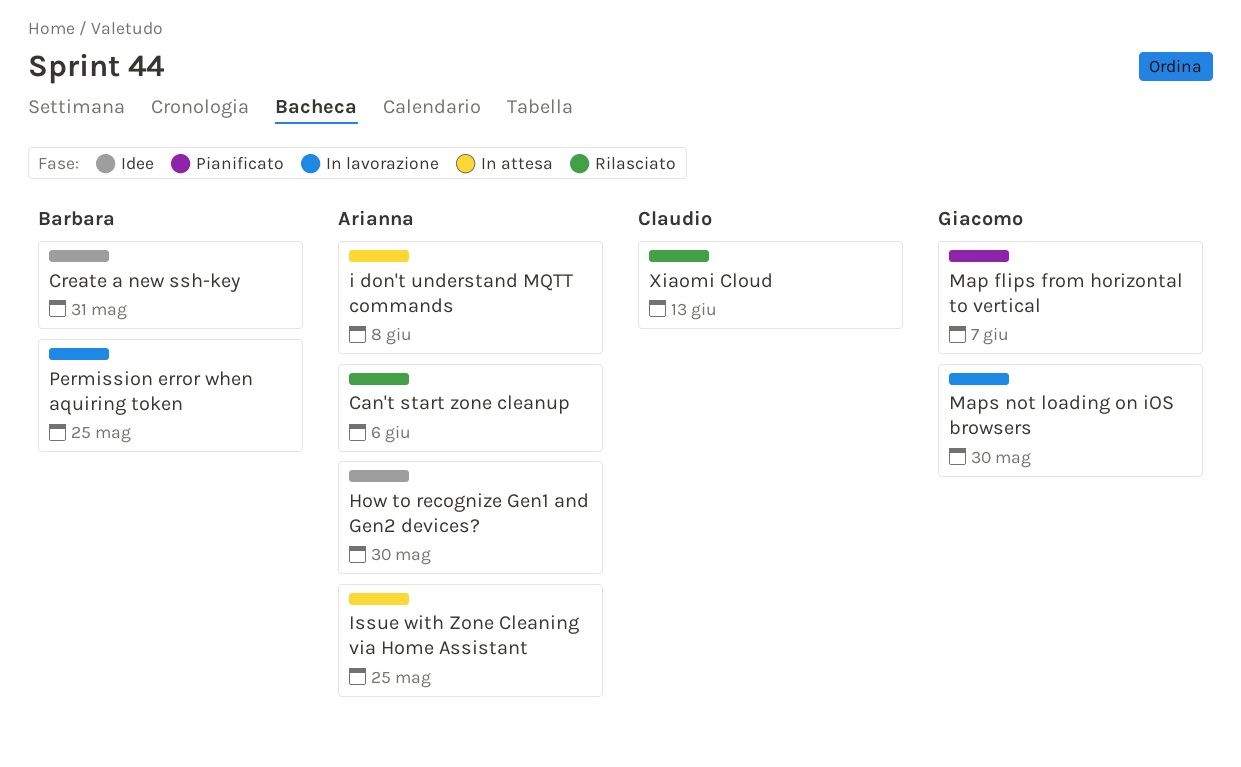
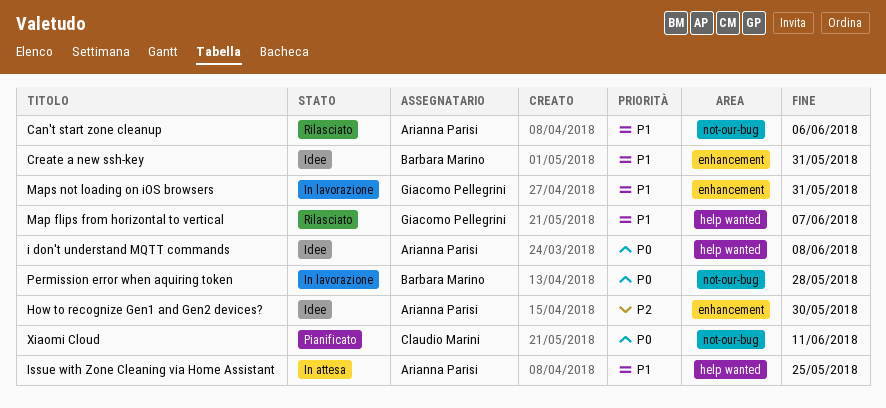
i don't understand MQTT commands, status: In attesa -> Idee
Map flips from horizontal to vertical, status: Pianificato -> Rilasciato
Maps not loading on iOS browsers, due: May 30 -> May 31
Permission error when aquiring token, due: May 25 -> May 28
Xiaomi Cloud, status: Rilasciato -> Pianificato
Xiaomi Cloud, due: Jun 13 -> Jun 11

